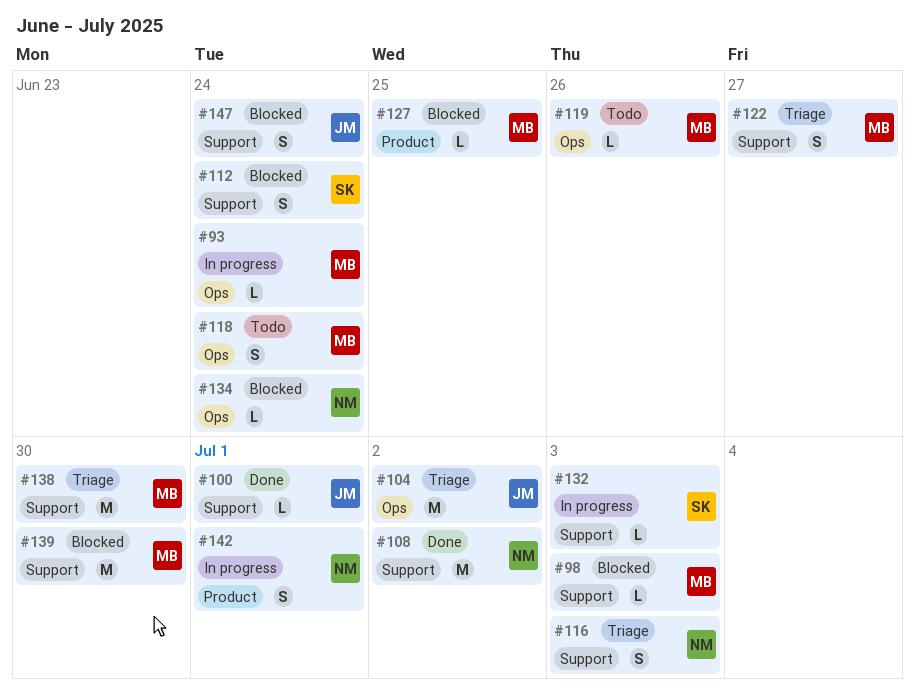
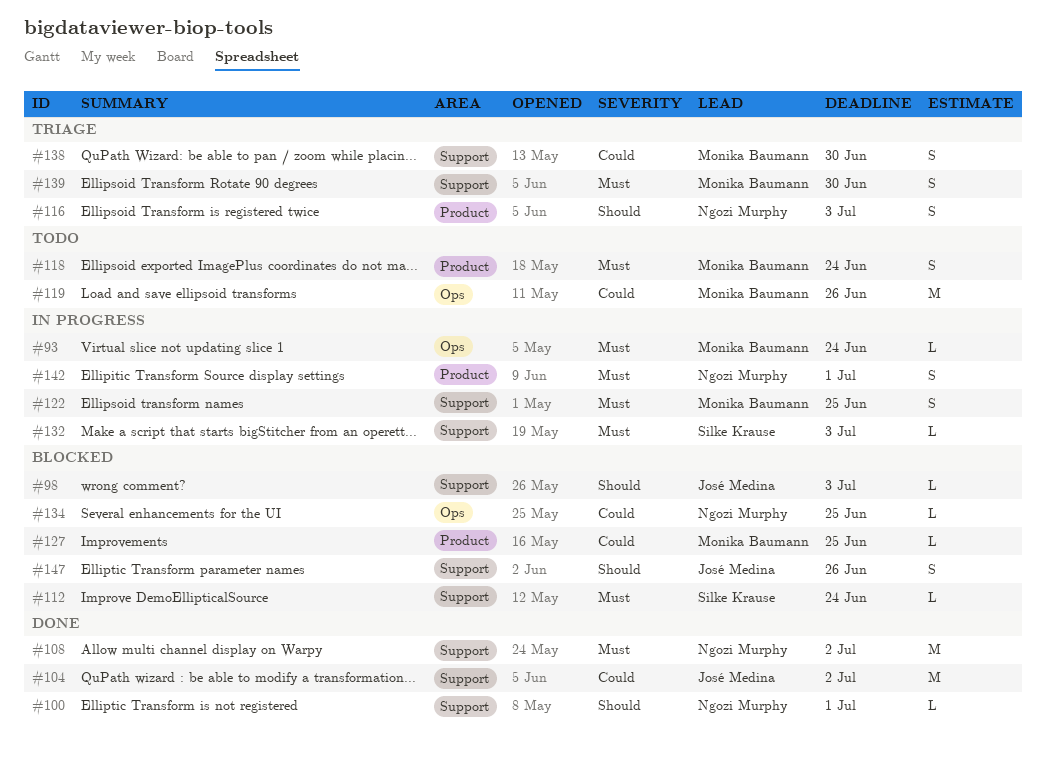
#98, owner: Monika Baumann -> José Medina
#100, owner: José Medina -> Ngozi Murphy
#104, status: Triage -> Done
#104, label: Ops -> Support
#112, estimate: S -> L
#116, label: Support -> Product
#118, label: Ops -> Product
#119, estimate: L -> M
#122, status: Triage -> In progress
#122, due: Jun 27 -> Jun 25
#134, due: Jun 24 -> Jun 25
#138, estimate: M -> S
#139, status: Blocked -> Triage
#139, estimate: M -> S
#147, due: Jun 24 -> Jun 26

